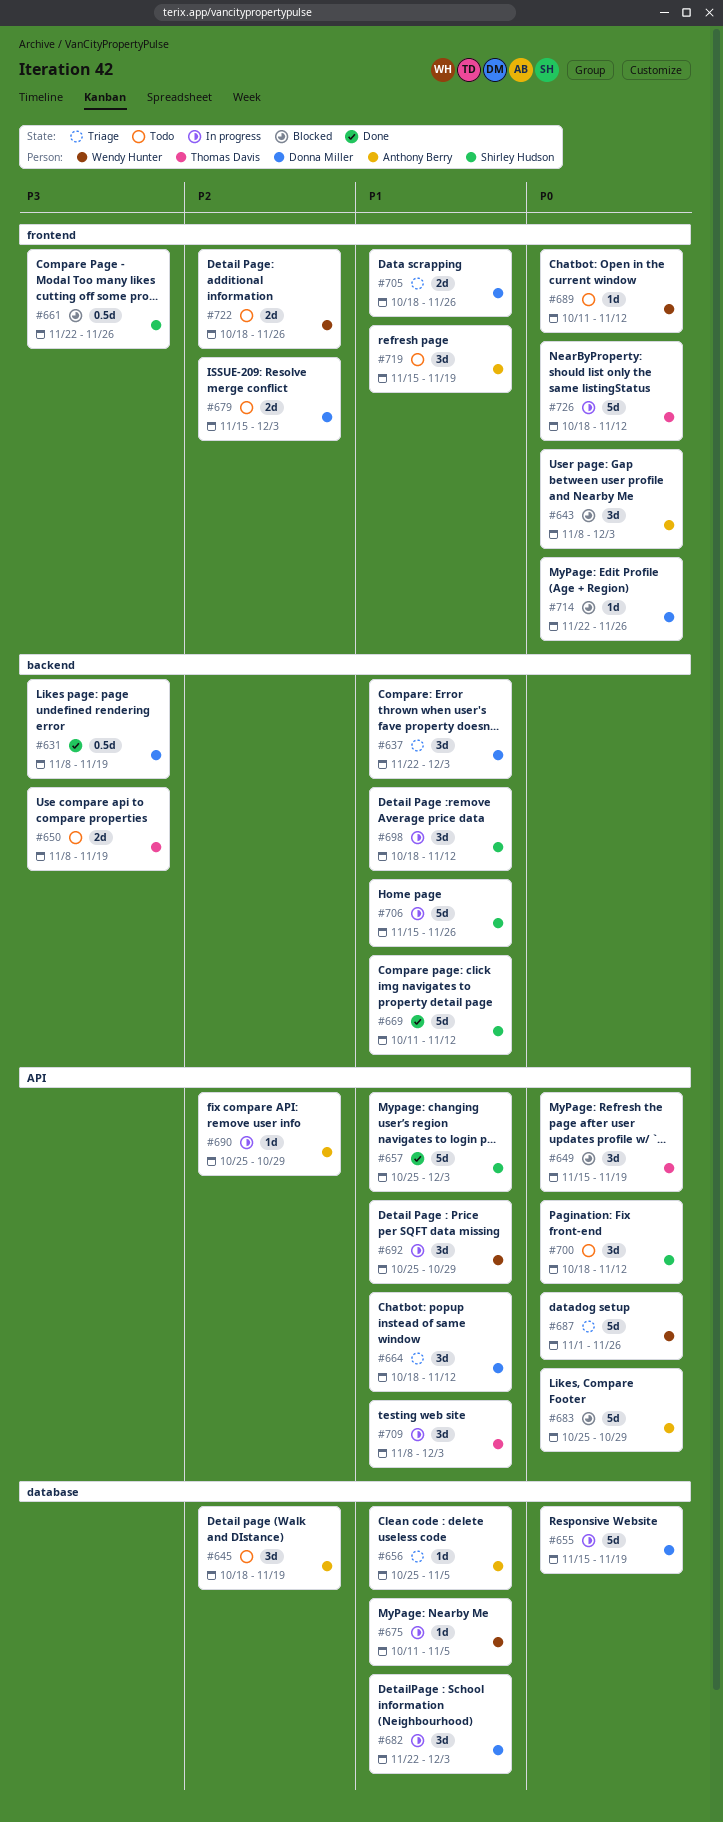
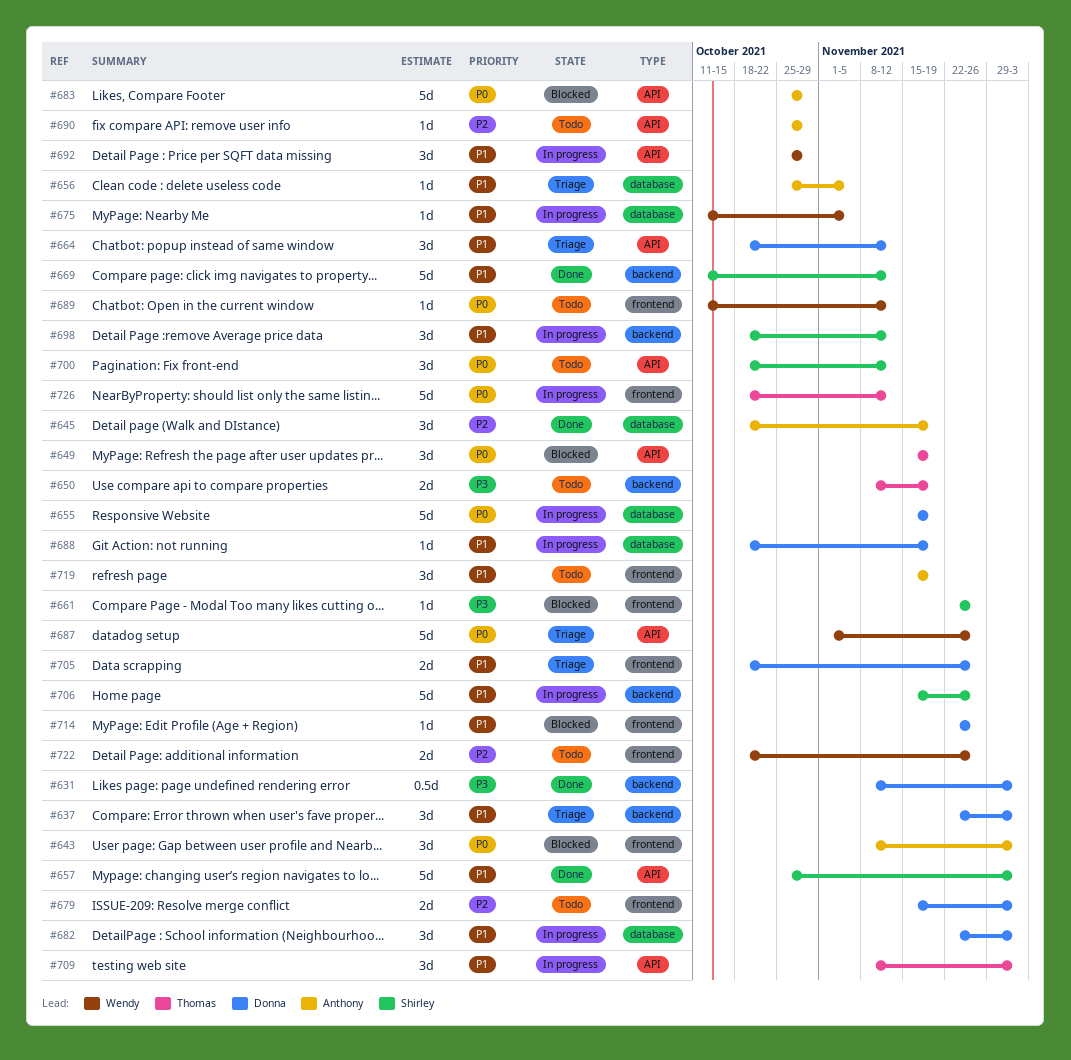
#631, due: Nov 19 -> Dec 3
#645, status: Todo -> Done
#661, estimate: 0.5d -> 1d
#688: none -> present
#690, status: In progress -> Todo
#714, priority: P0 -> P1

